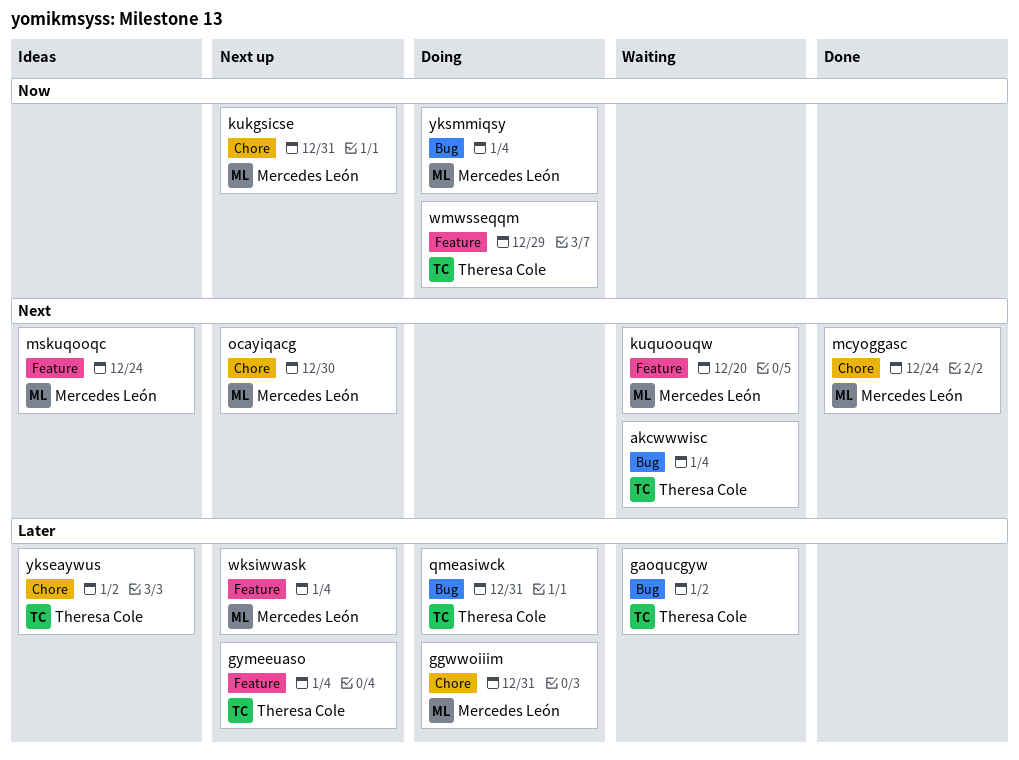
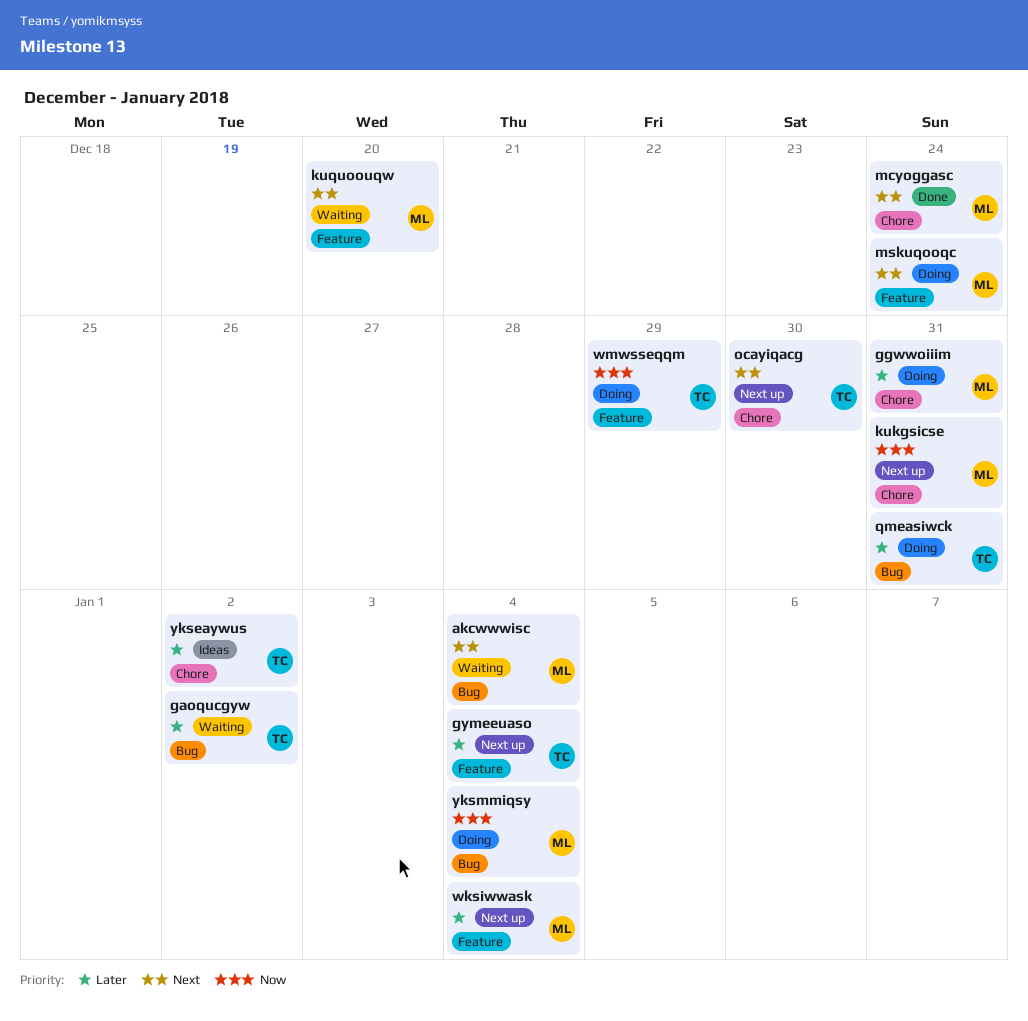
akcwwwisc, owner: Theresa Cole -> Mercedes León
mskuqooqc, status: Ideas -> Doing
ocayiqacg, owner: Mercedes León -> Theresa Cole

